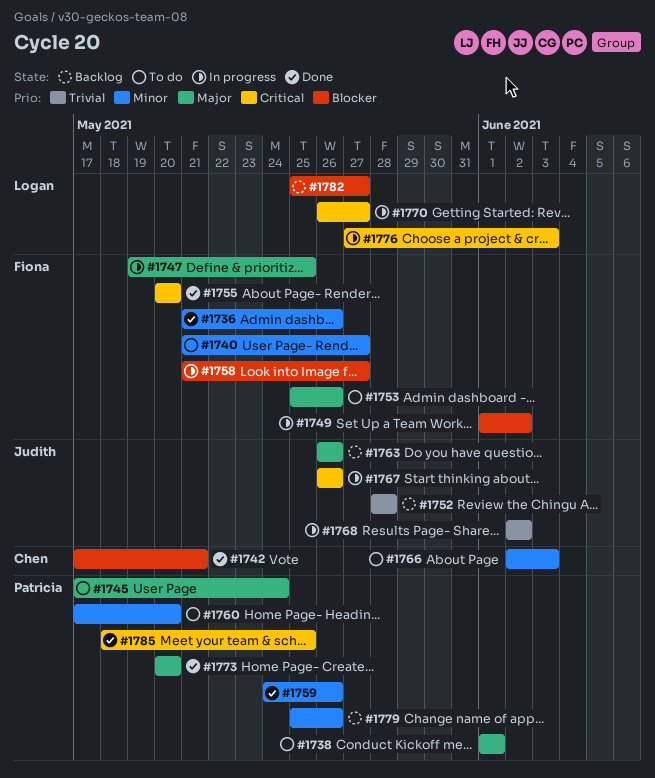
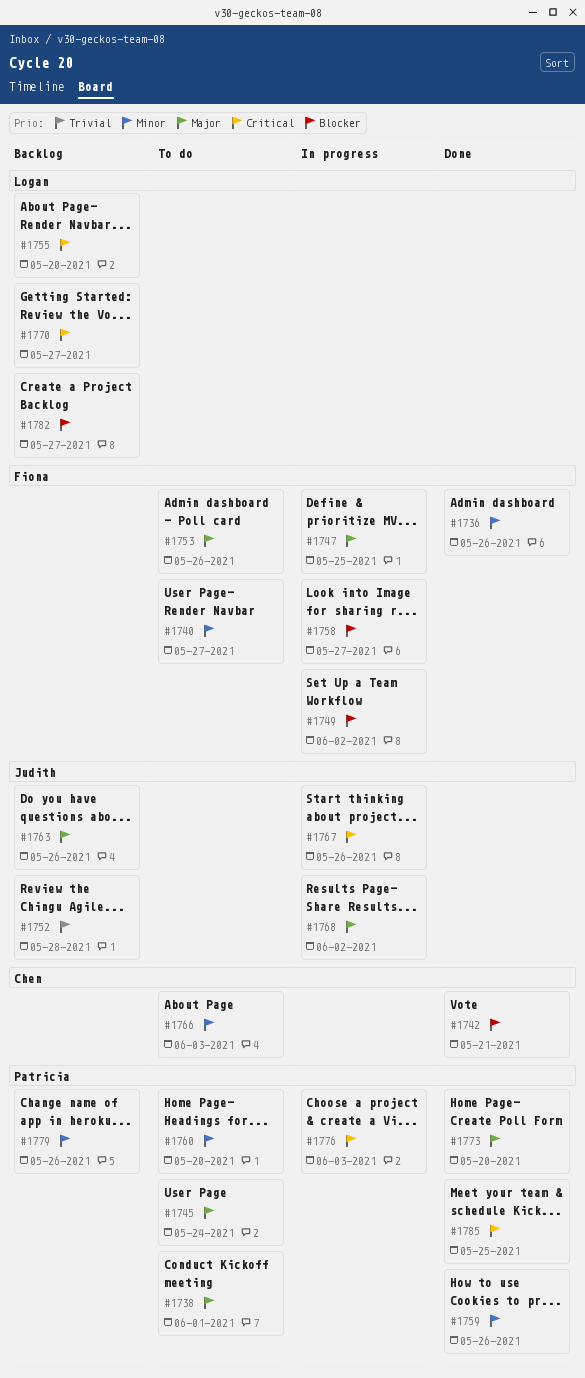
#1755, status: Done -> Backlog
#1755, owner: Fiona -> Logan
#1768, priority: Trivial -> Major
#1770, status: In progress -> Backlog
#1776, owner: Logan -> Patricia

